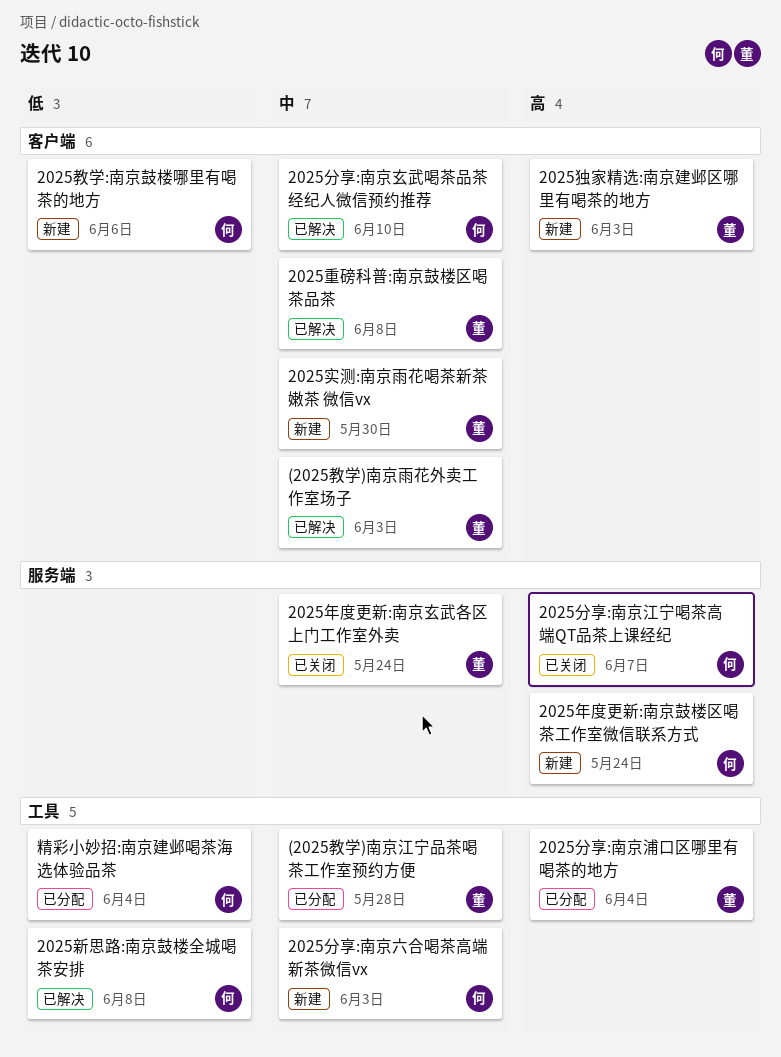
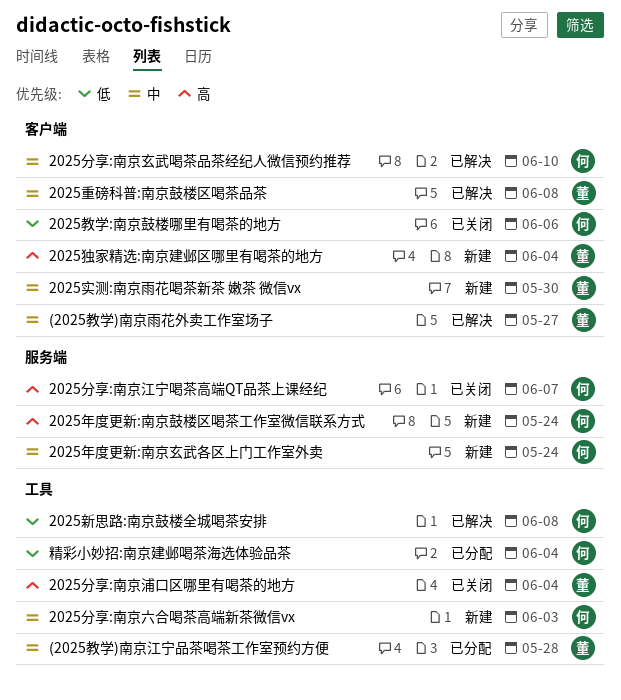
(2025教学)南京雨花外卖工作室场子, due: Jun 3 -> May 27
2025分享:南京浦口区哪里有喝茶的地方, status: 已分配 -> 已关闭
2025年度更新:南京玄武各区上门工作室外卖, status: 已关闭 -> 新建
2025年度更新:南京玄武各区上门工作室外卖, owner: 董 -> 何
2025教学:南京鼓楼哪里有喝茶的地方, status: 新建 -> 已关闭
2025独家精选:南京建邺区哪里有喝茶的地方, due: Jun 3 -> Jun 4

